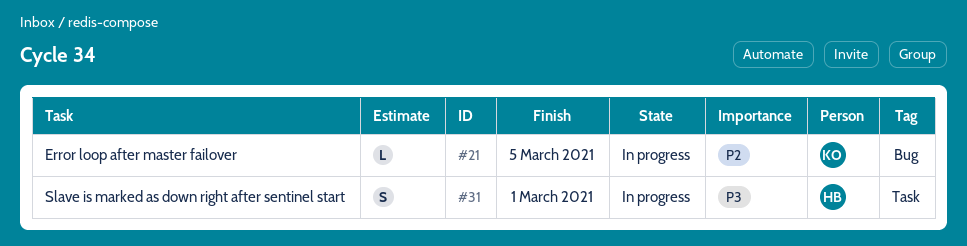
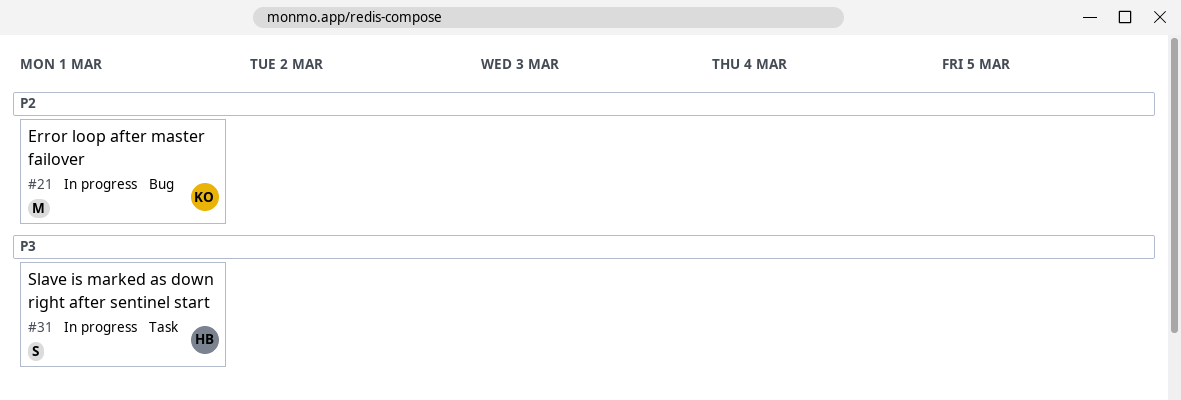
#21, estimate: L -> M
#21, due: Mar 5 -> Mar 1

